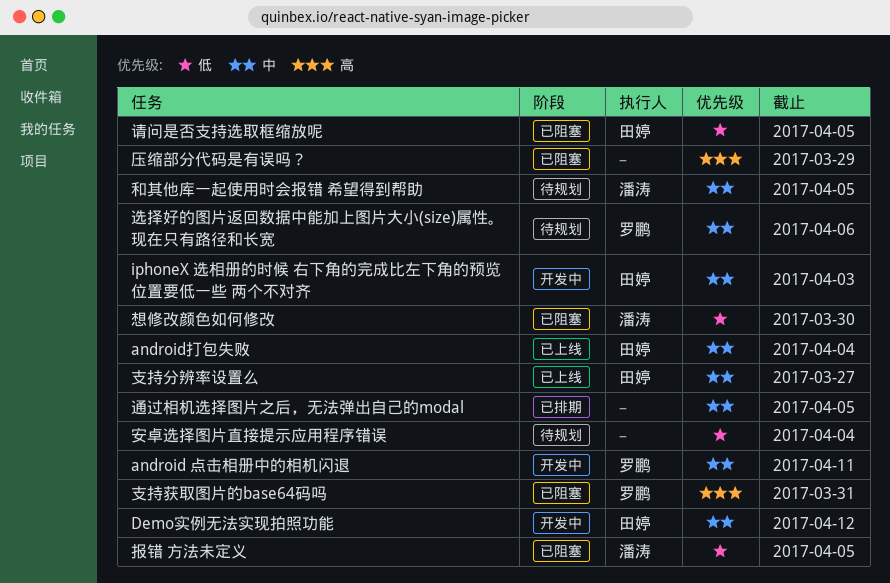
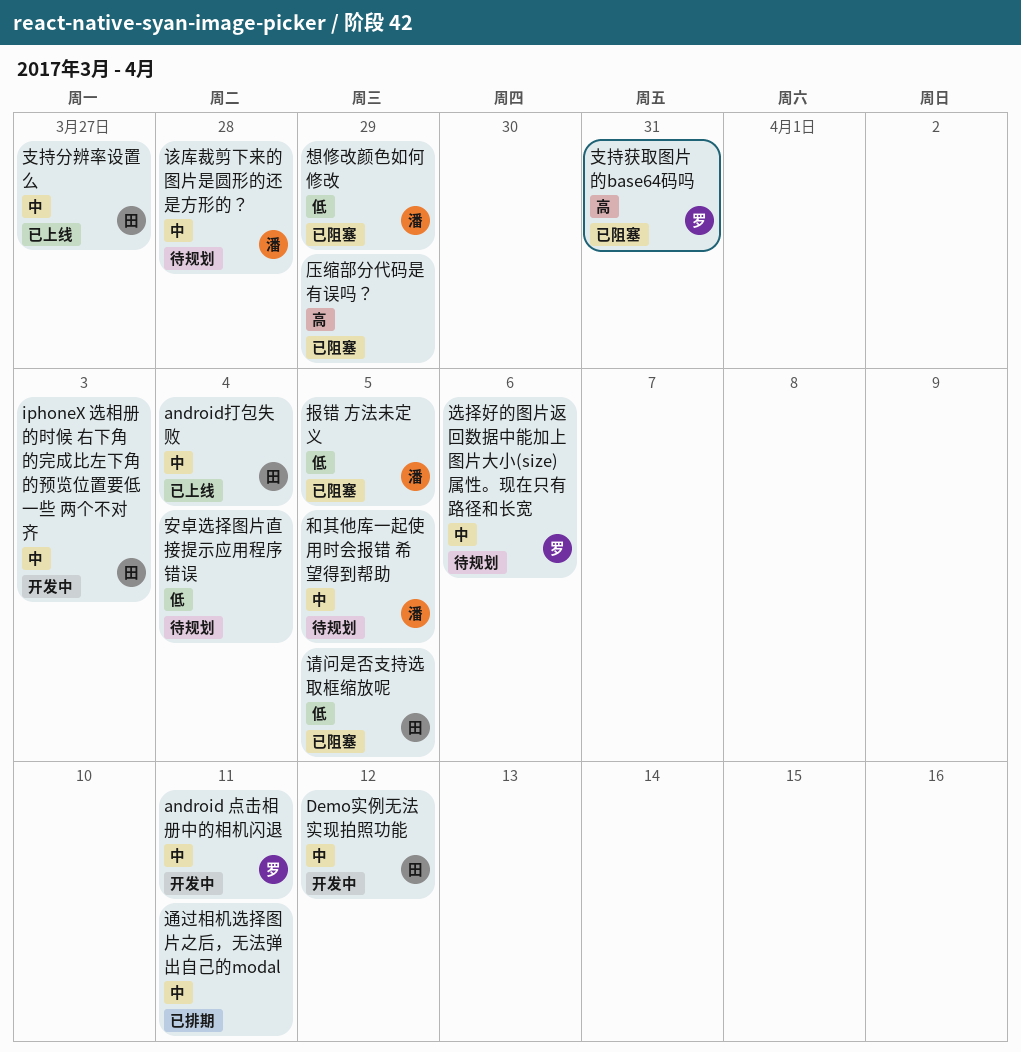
想修改颜色如何修改, due: Mar 30 -> Mar 29
该库裁剪下来的图片是圆形的还是方形的？: none -> present
通过相机选择图片之后，无法弹出自己的modal, due: Apr 5 -> Apr 11

